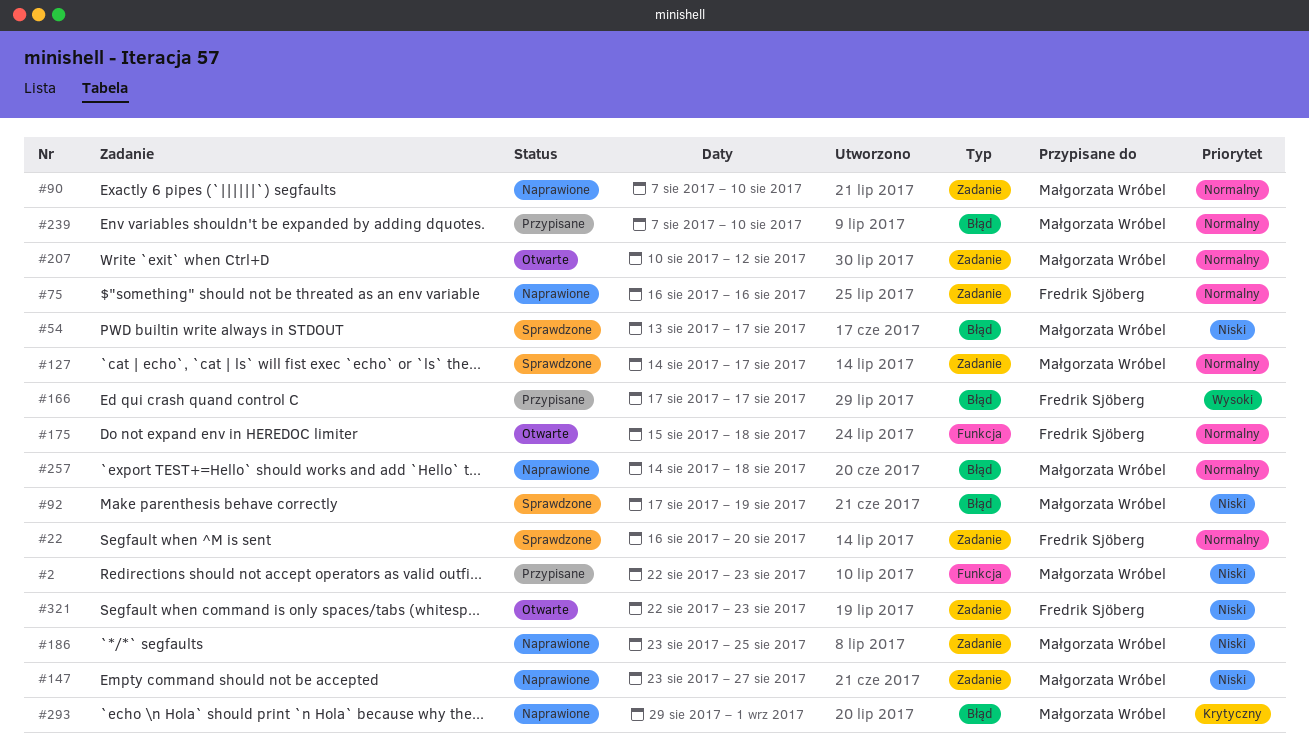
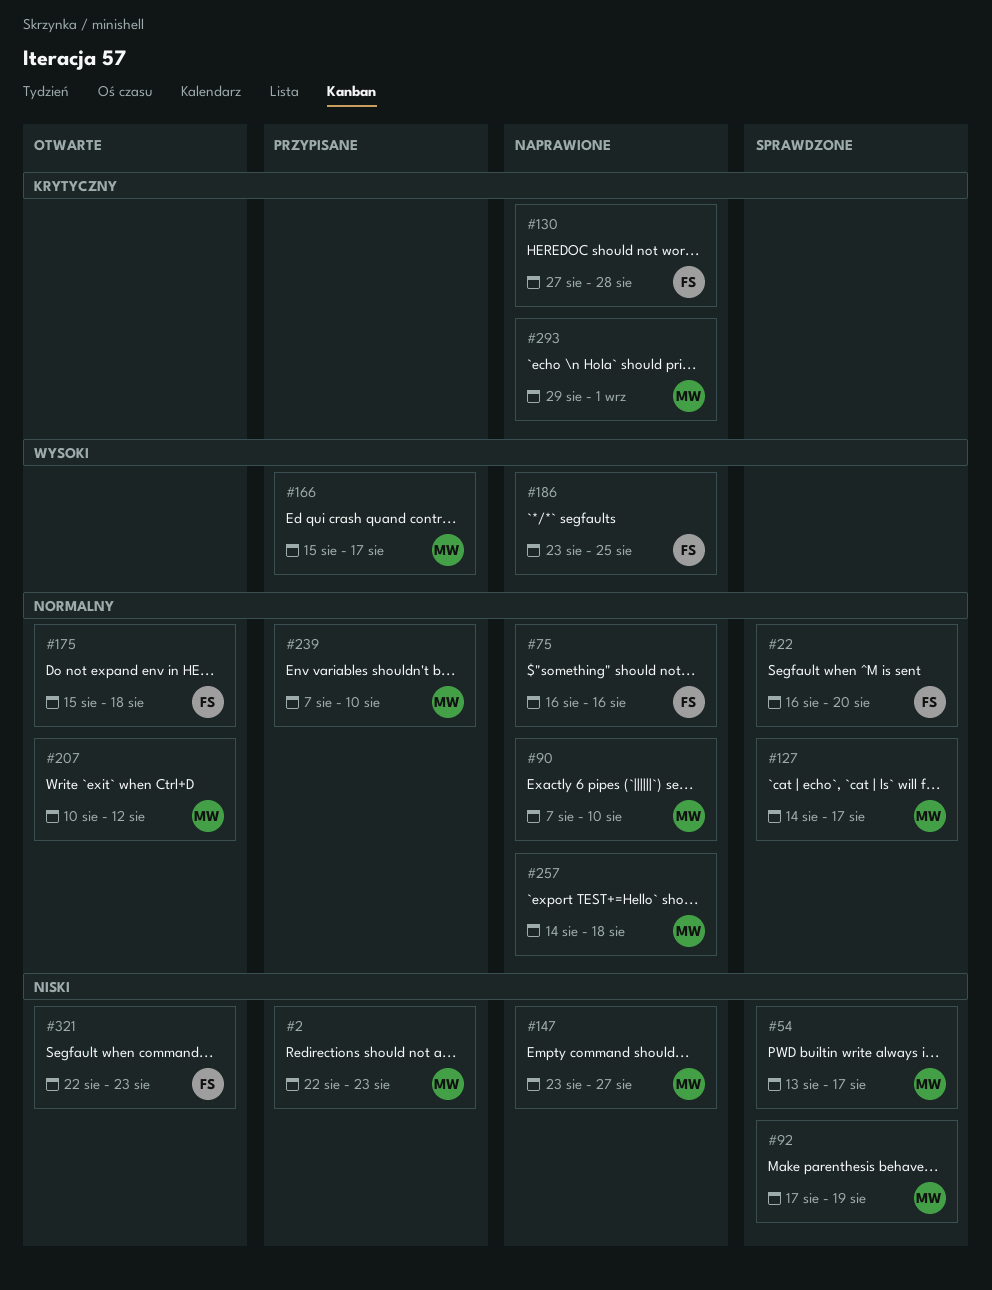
#130: none -> present
#166, owner: Fredrik Sjöberg -> Małgorzata Wróbel
#166, start: Aug 17 -> Aug 15
#186, owner: Małgorzata Wróbel -> Fredrik Sjöberg
#186, priority: Niski -> Wysoki

